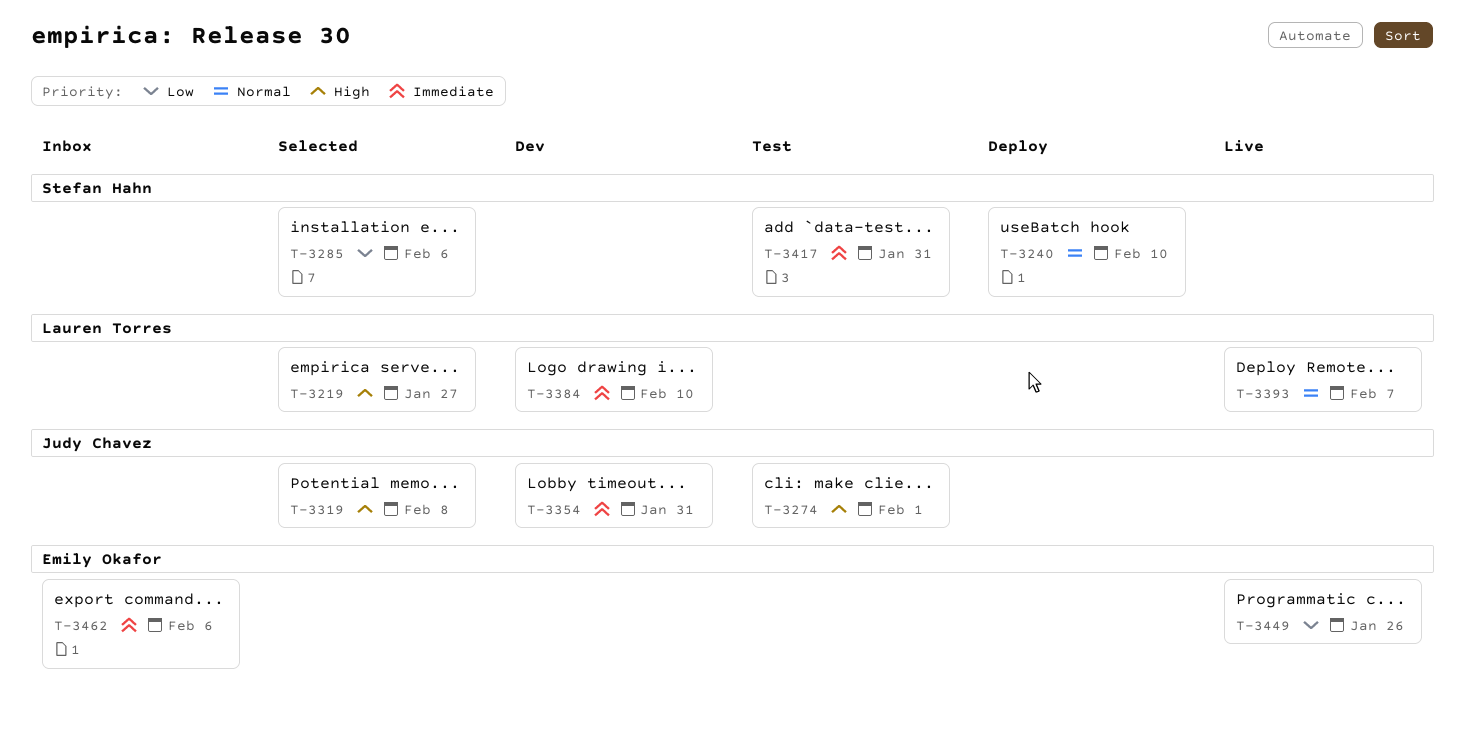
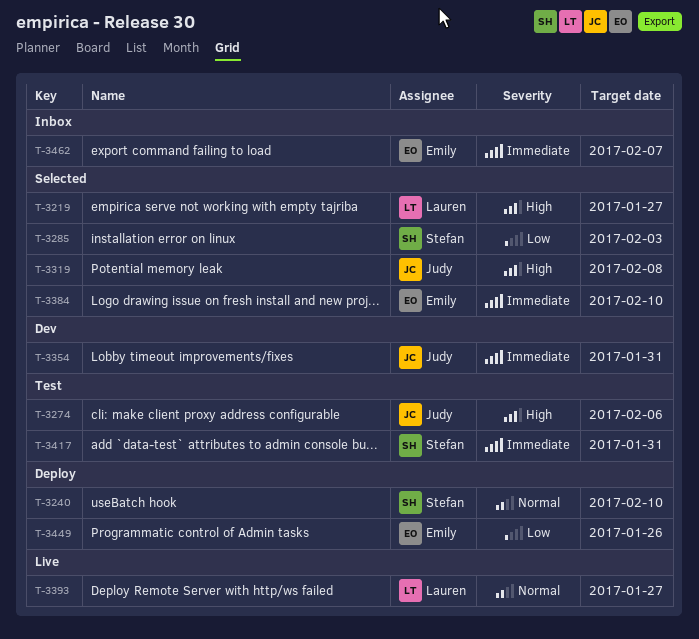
T-3274, due: Feb 1 -> Feb 6
T-3285, due: Feb 6 -> Feb 3
T-3384, status: Dev -> Selected
T-3384, owner: Lauren Torres -> Emily Okafor
T-3393, due: Feb 7 -> Jan 27
T-3449, status: Live -> Deploy
T-3462, due: Feb 6 -> Feb 7

